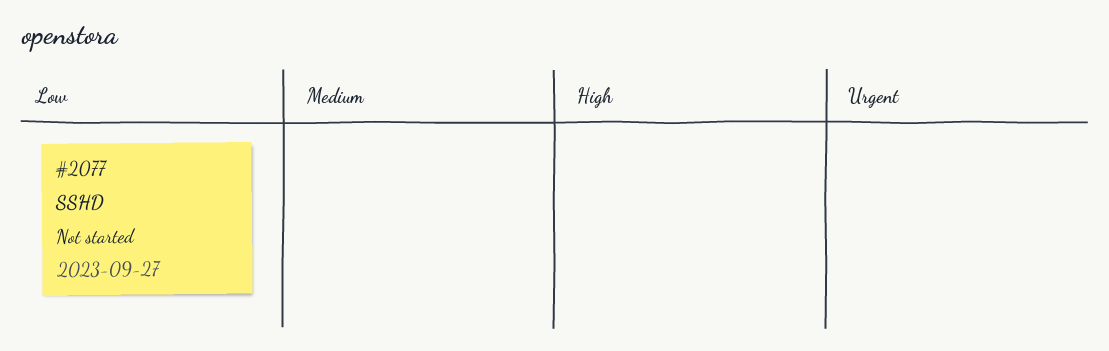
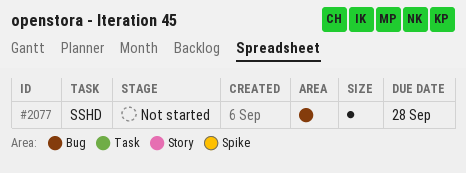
#2077, due: Sep 27 -> Sep 28

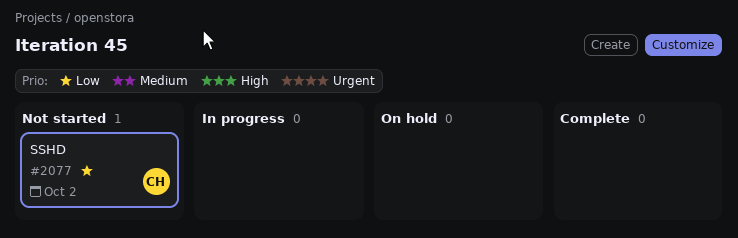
#2077, due: Sep 28 -> Oct 2

